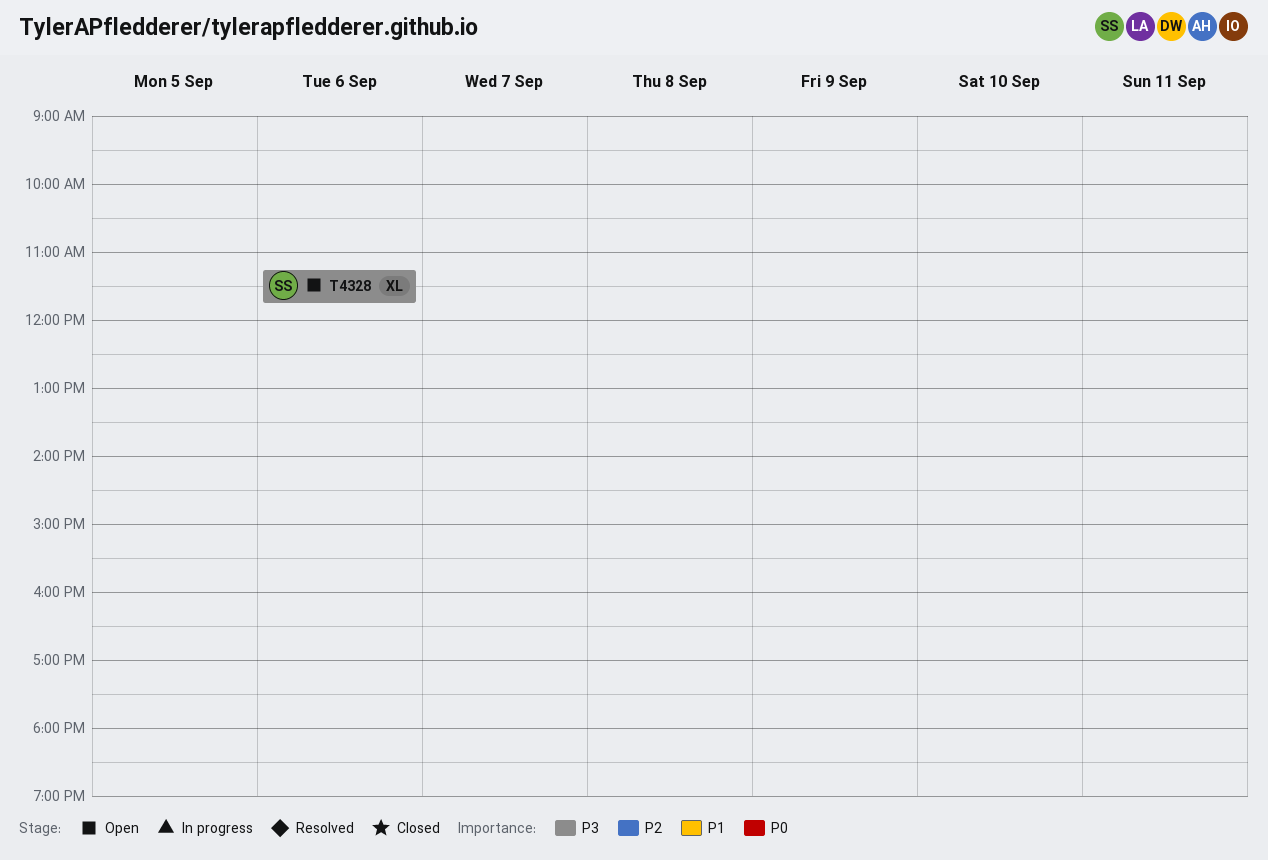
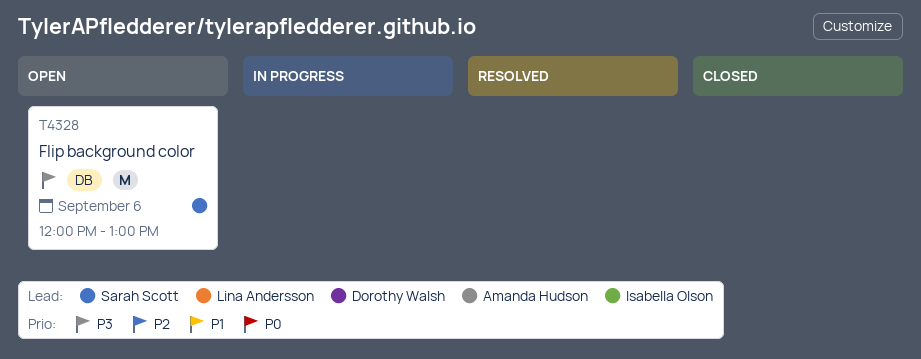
T4328, estimate: XL -> M
T4328, begins: 11:15 -> 12:00
T4328, ends: 11:45 -> 13:00

